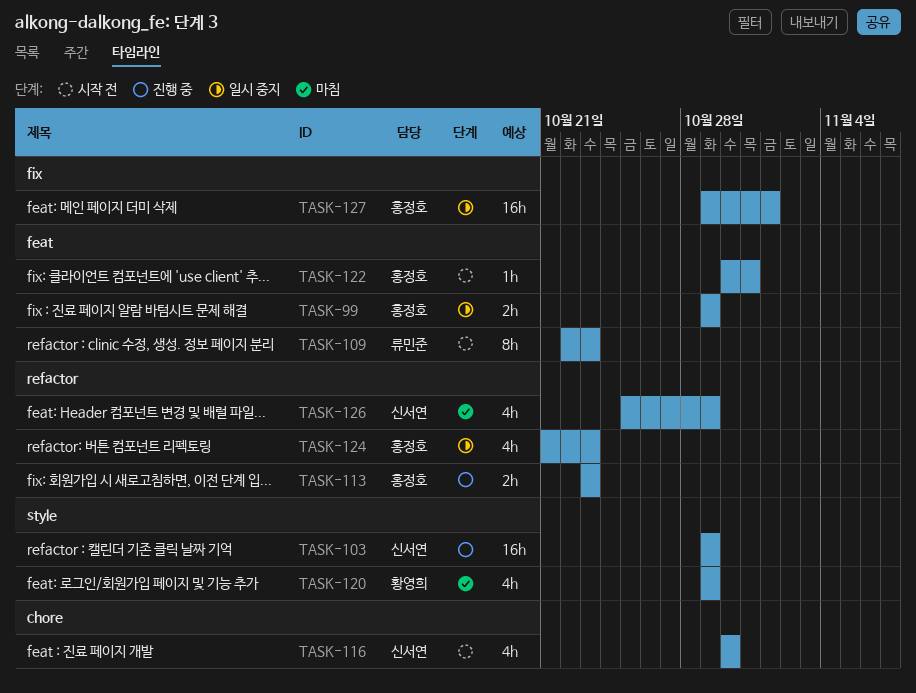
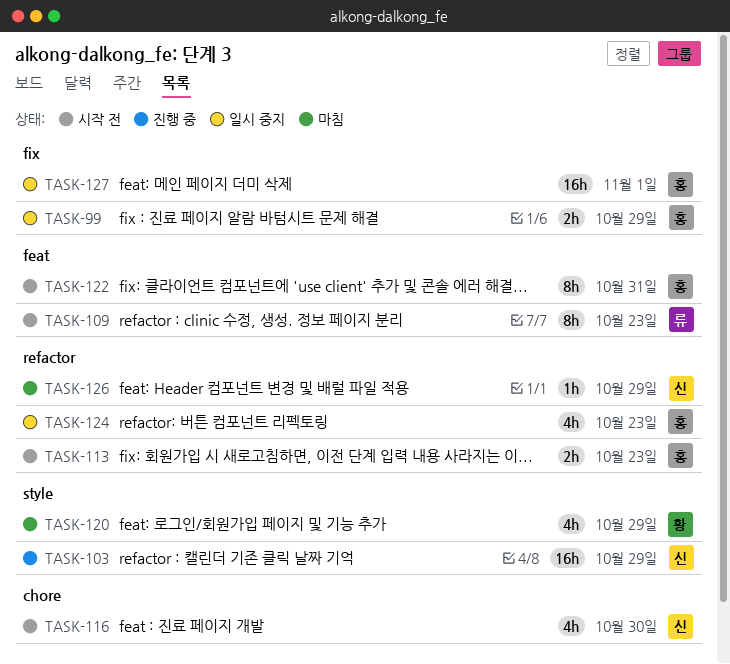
TASK-99, label: feat -> fix
TASK-113, status: 진행 중 -> 시작 전
TASK-122, estimate: 1h -> 8h
TASK-126, estimate: 4h -> 1h

